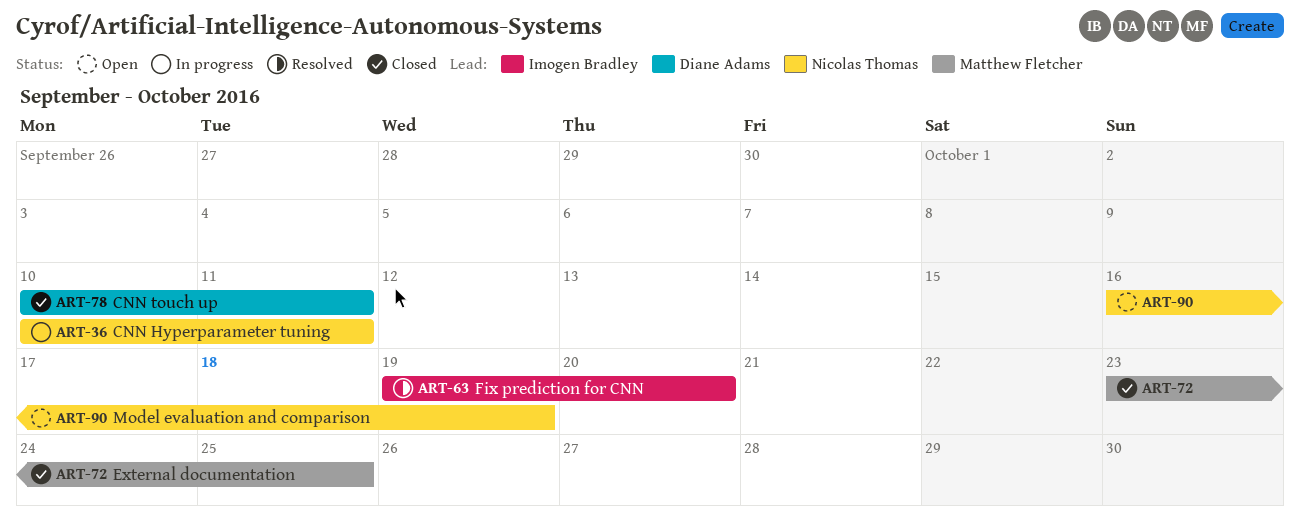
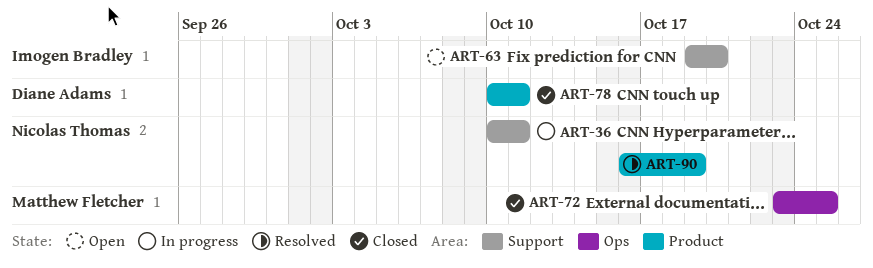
ART-63, status: Resolved -> Open
ART-90, status: Open -> Resolved

